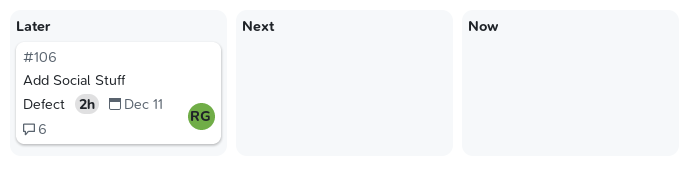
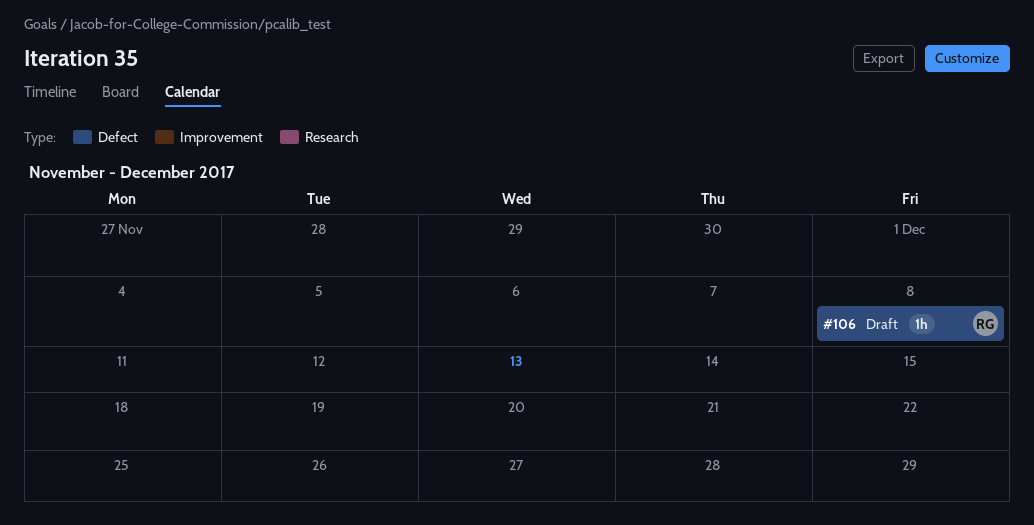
#106, estimate: 2h -> 1h
#106, due: Dec 11 -> Dec 8

